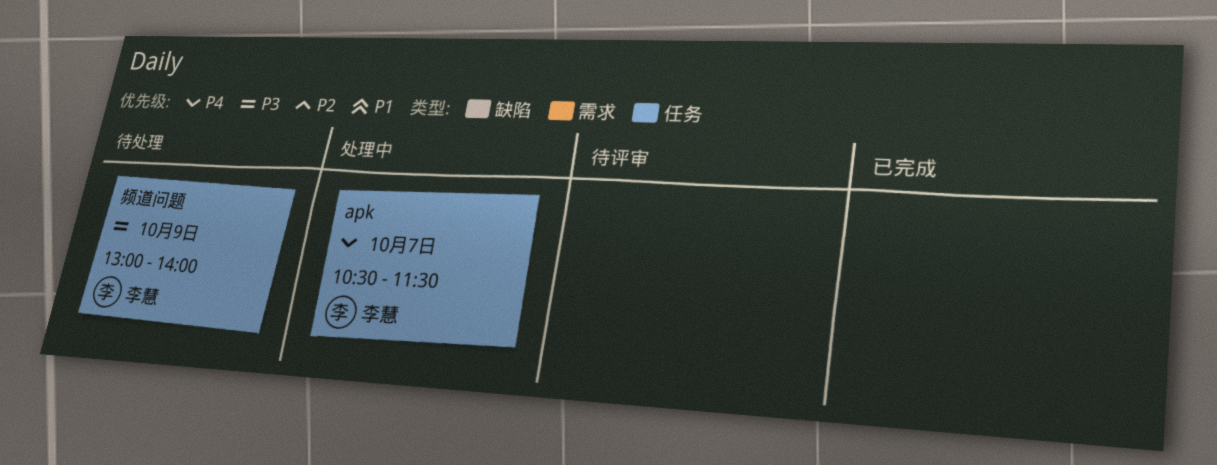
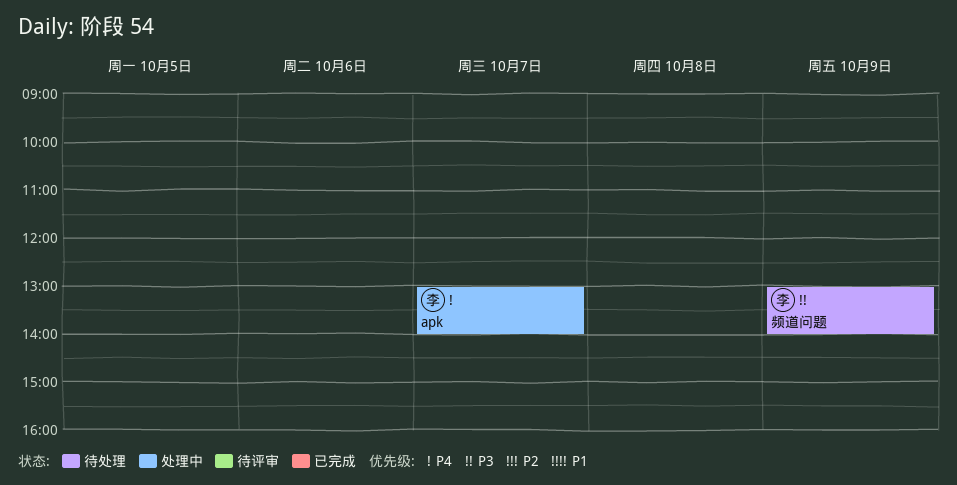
apk, begins: 10:30 -> 13:00
apk, ends: 11:30 -> 14:00

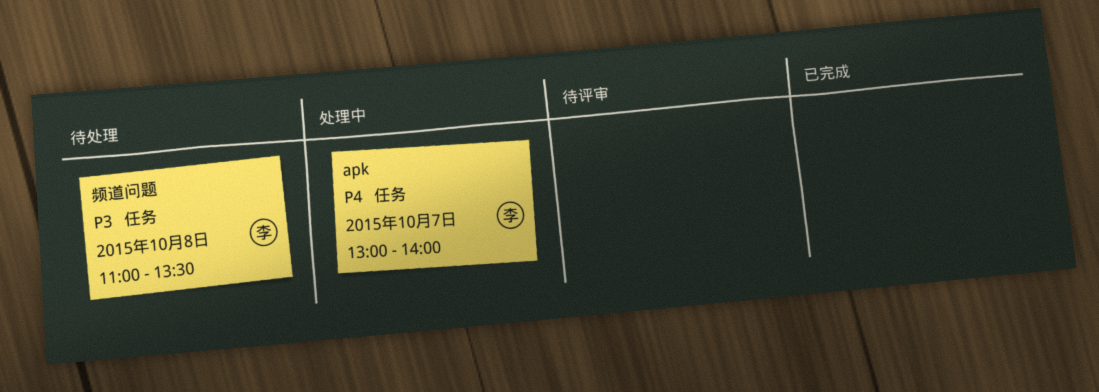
频道问题, day: Oct 9 -> Oct 8
频道问题, begins: 13:00 -> 11:00
频道问题, ends: 14:00 -> 13:30

